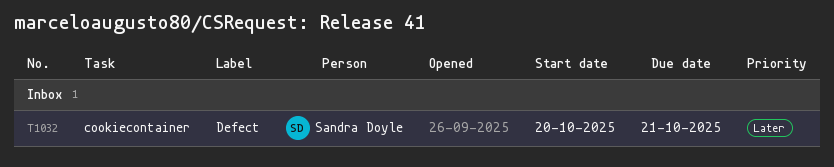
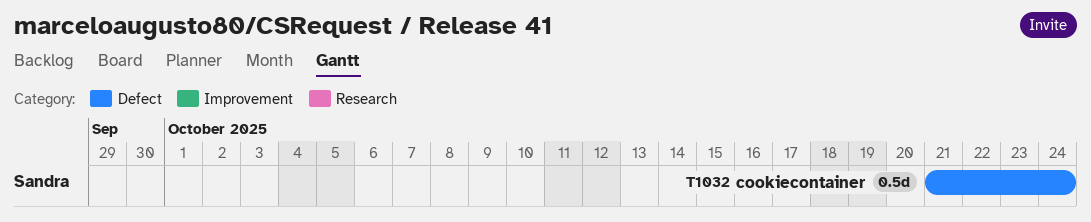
T1032, start: Oct 20 -> Oct 21
T1032, due: Oct 21 -> Oct 24

